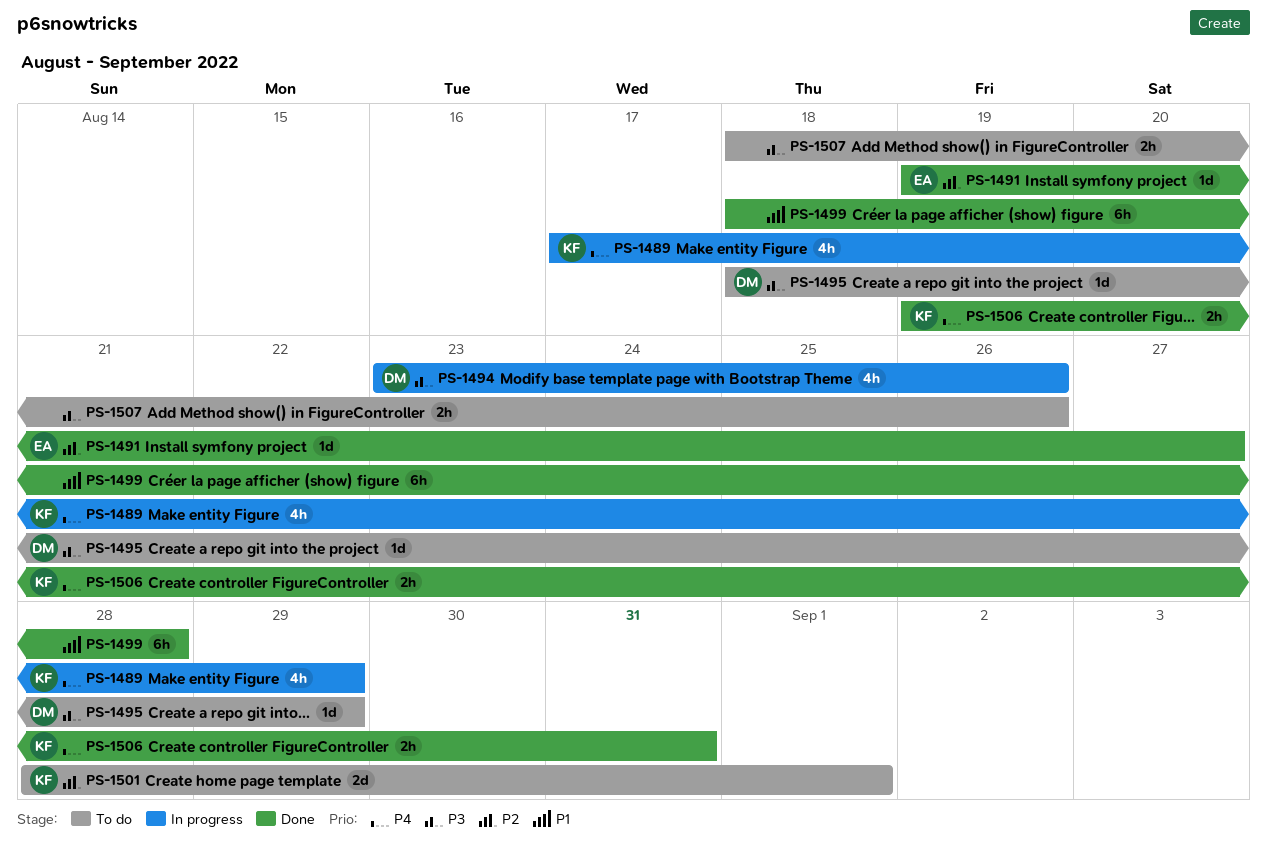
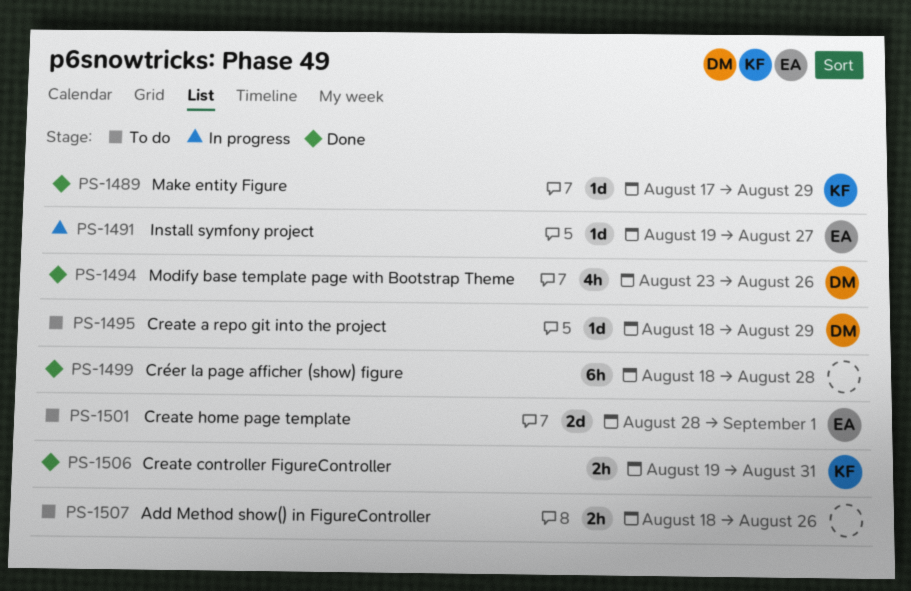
PS-1489, status: In progress -> Done
PS-1489, estimate: 4h -> 1d
PS-1491, status: Done -> In progress
PS-1494, status: In progress -> Done
PS-1501, owner: KF -> EA

